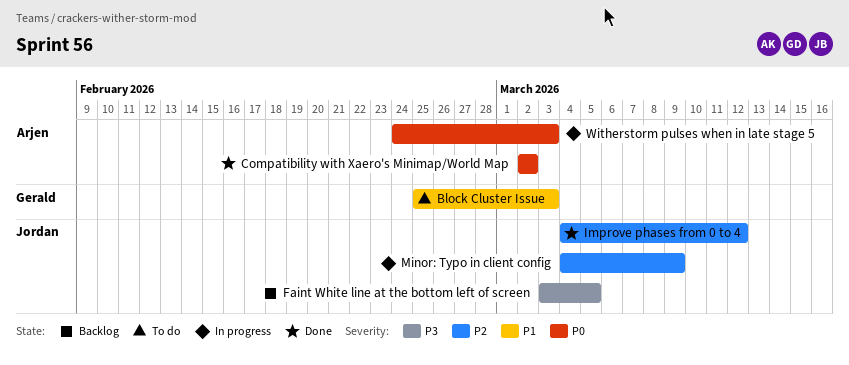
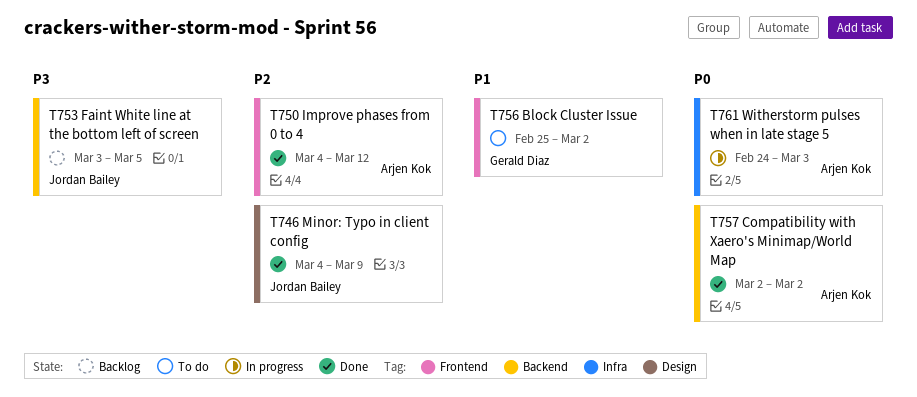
Block Cluster Issue, due: Mar 3 -> Mar 2
Improve phases from 0 to 4, owner: Jordan Bailey -> Arjen Kok
Minor: Typo in client config, status: In progress -> Done

